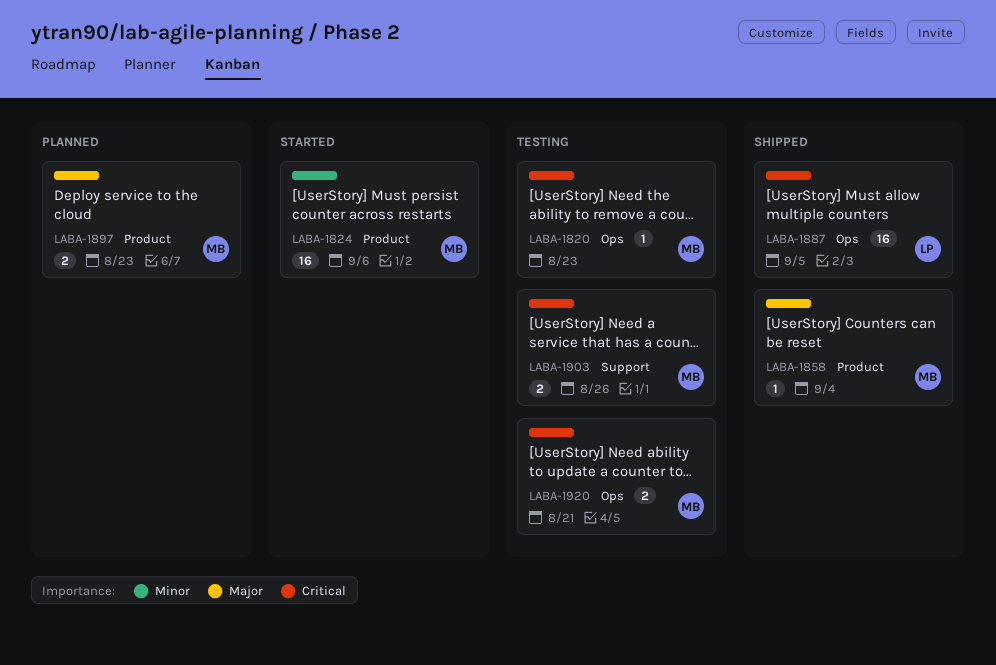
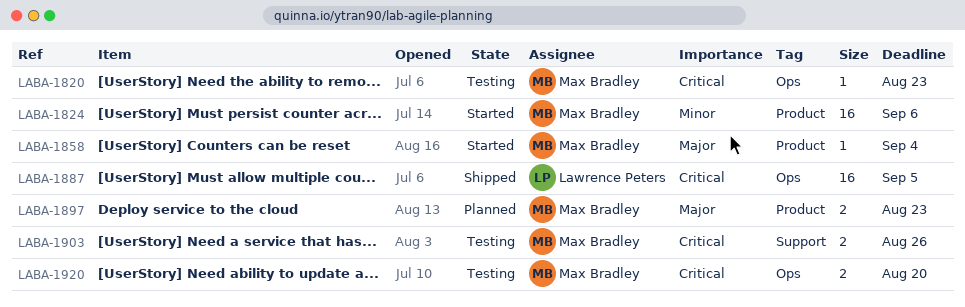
LABA-1858, status: Shipped -> Started
LABA-1920, due: Aug 21 -> Aug 20

